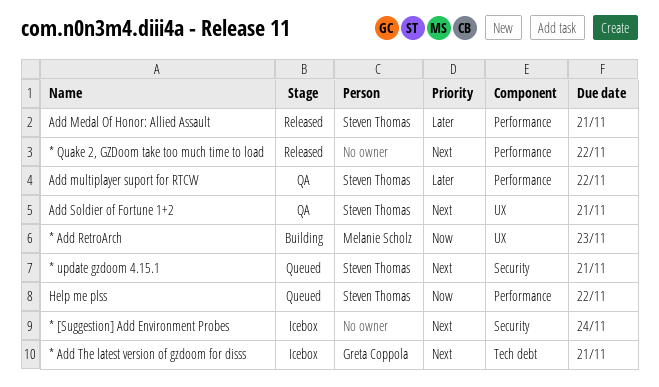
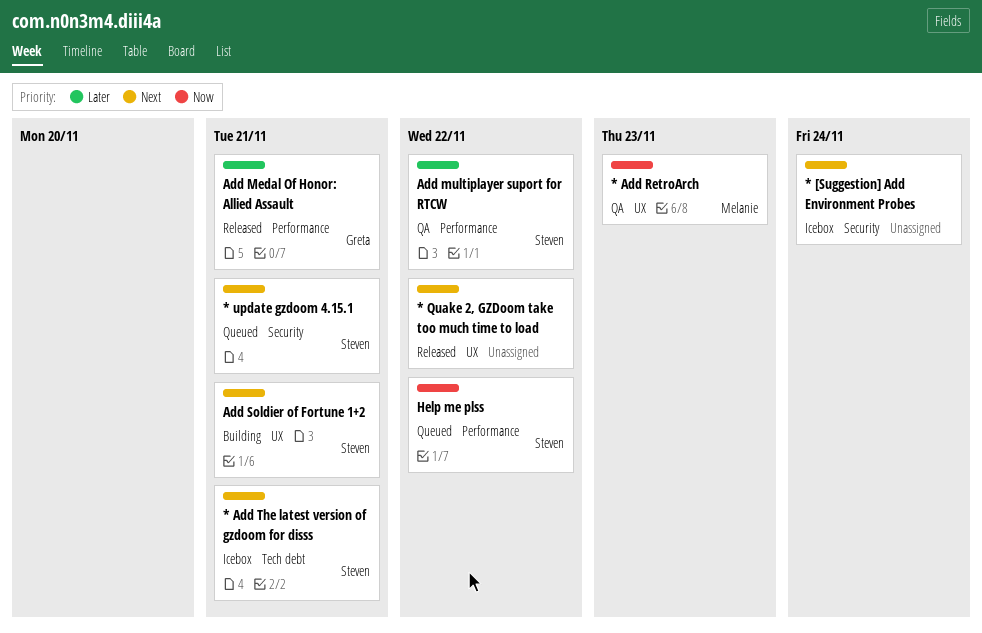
* Add RetroArch, status: Building -> QA
* Add The latest version of gzdoom for disss, owner: Greta Coppola -> Steven Thomas
* Quake 2, GZDoom take too much time to load, label: Performance -> UX
Add Medal Of Honor: Allied Assault, owner: Steven Thomas -> Greta Coppola
Add Soldier of Fortune 1+2, status: QA -> Building

